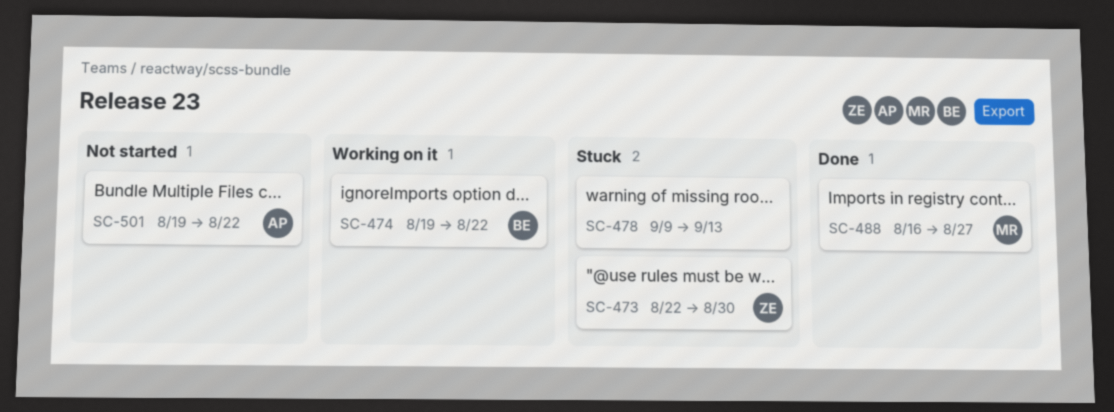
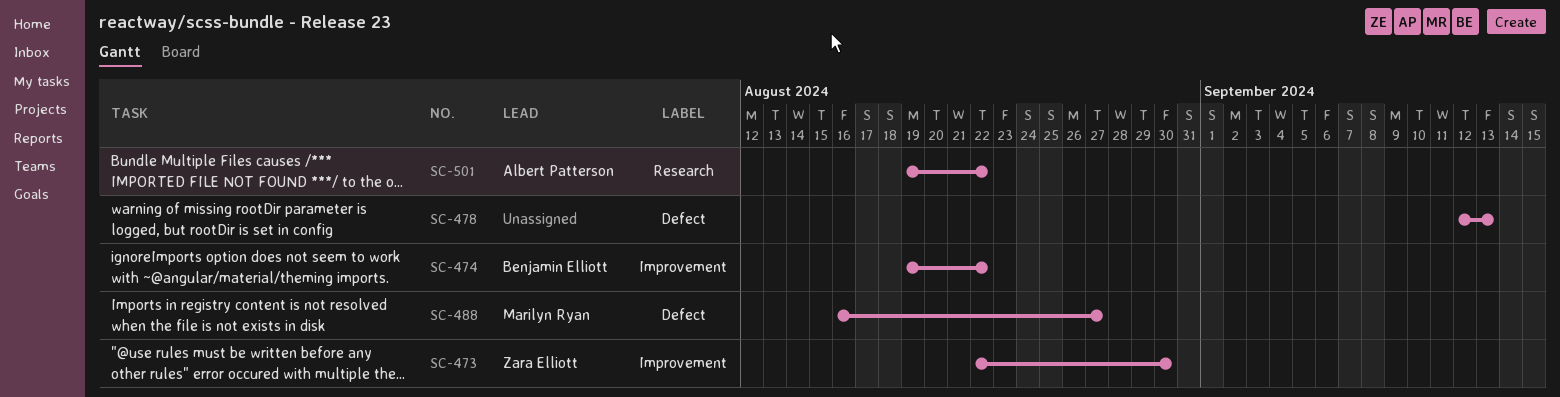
SC-478, start: Sep 9 -> Sep 12

